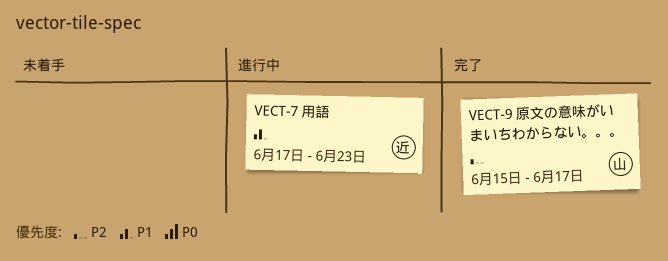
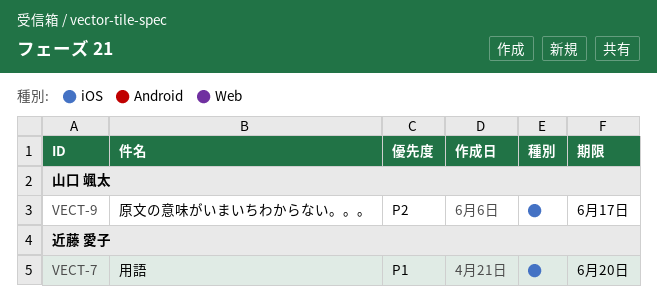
VECT-7, due: Jun 23 -> Jun 20

